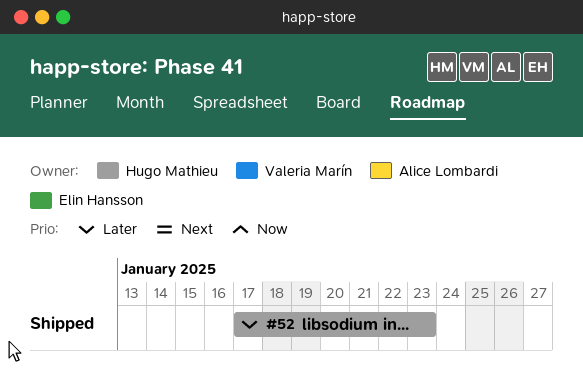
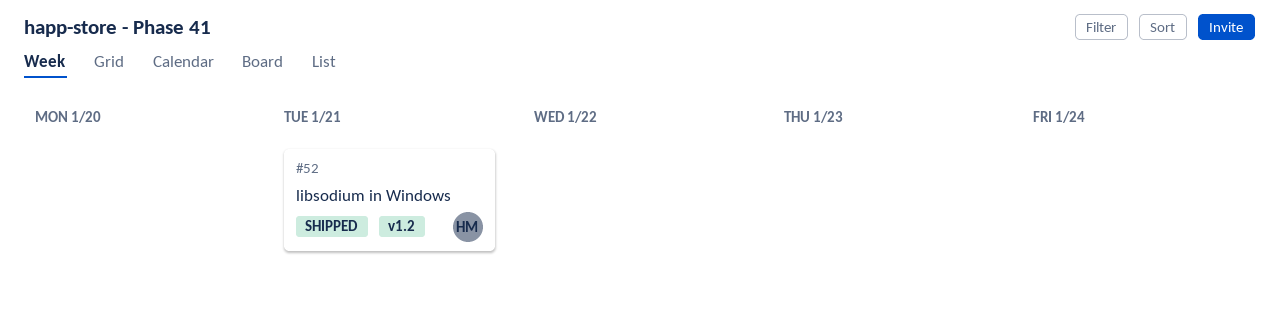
#52, due: Jan 23 -> Jan 21

